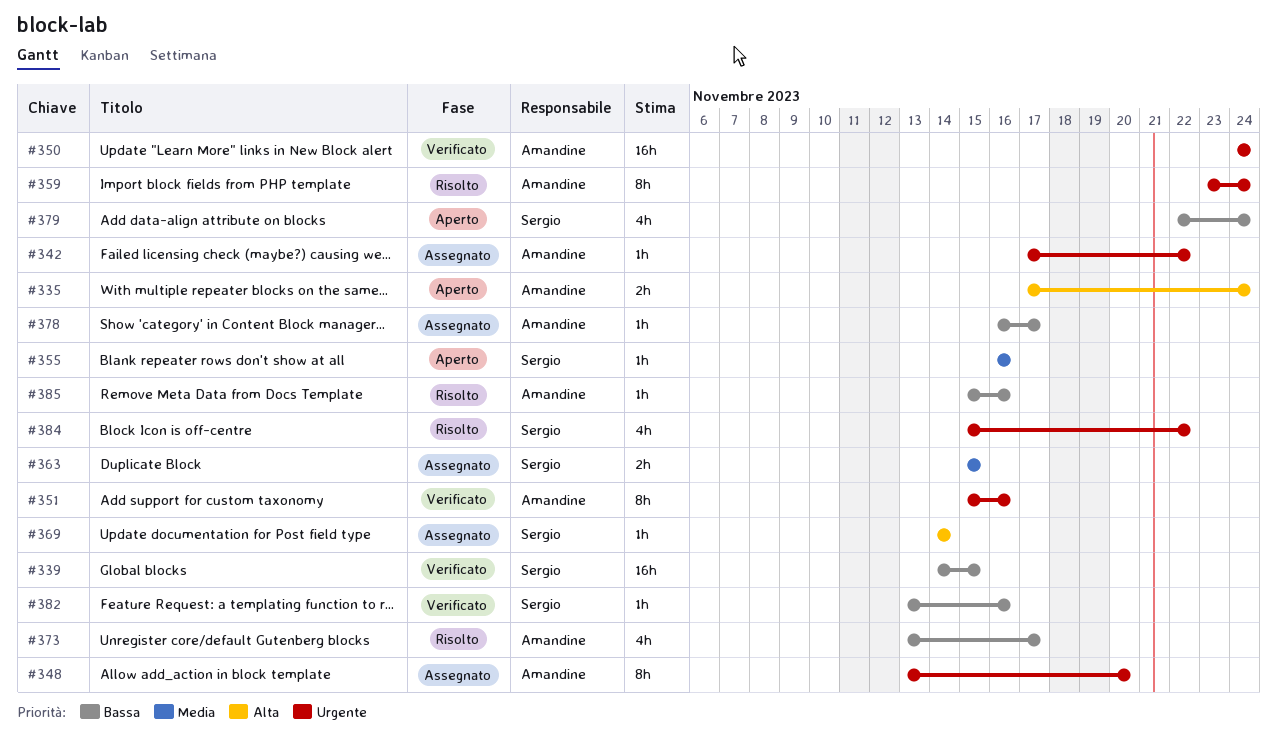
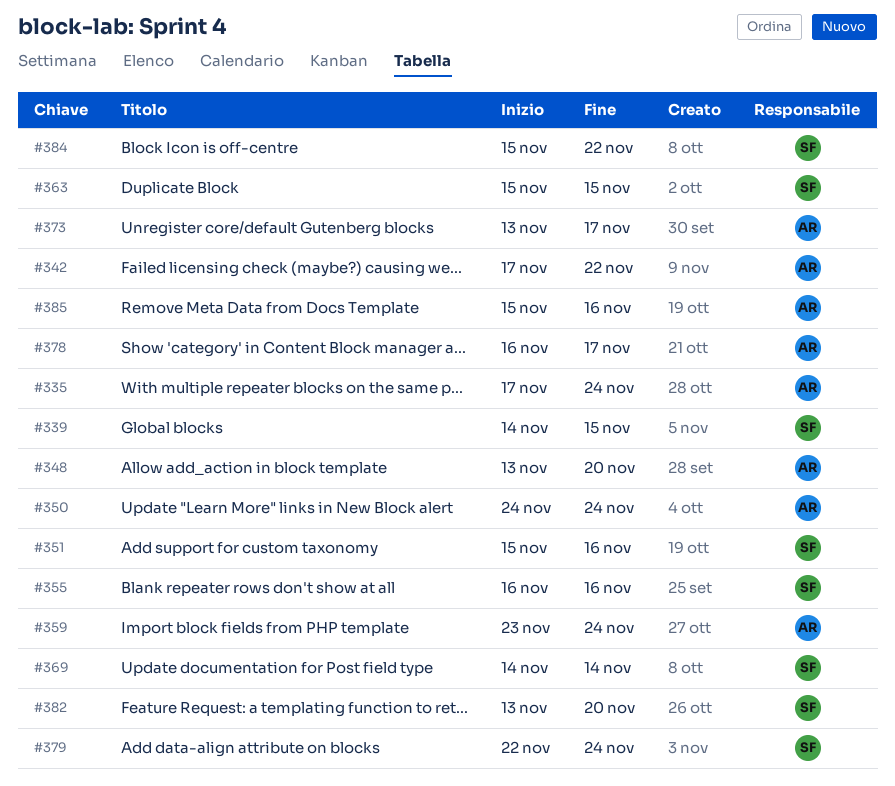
#351, owner: Amandine -> Sergio
#382, due: Nov 16 -> Nov 20

